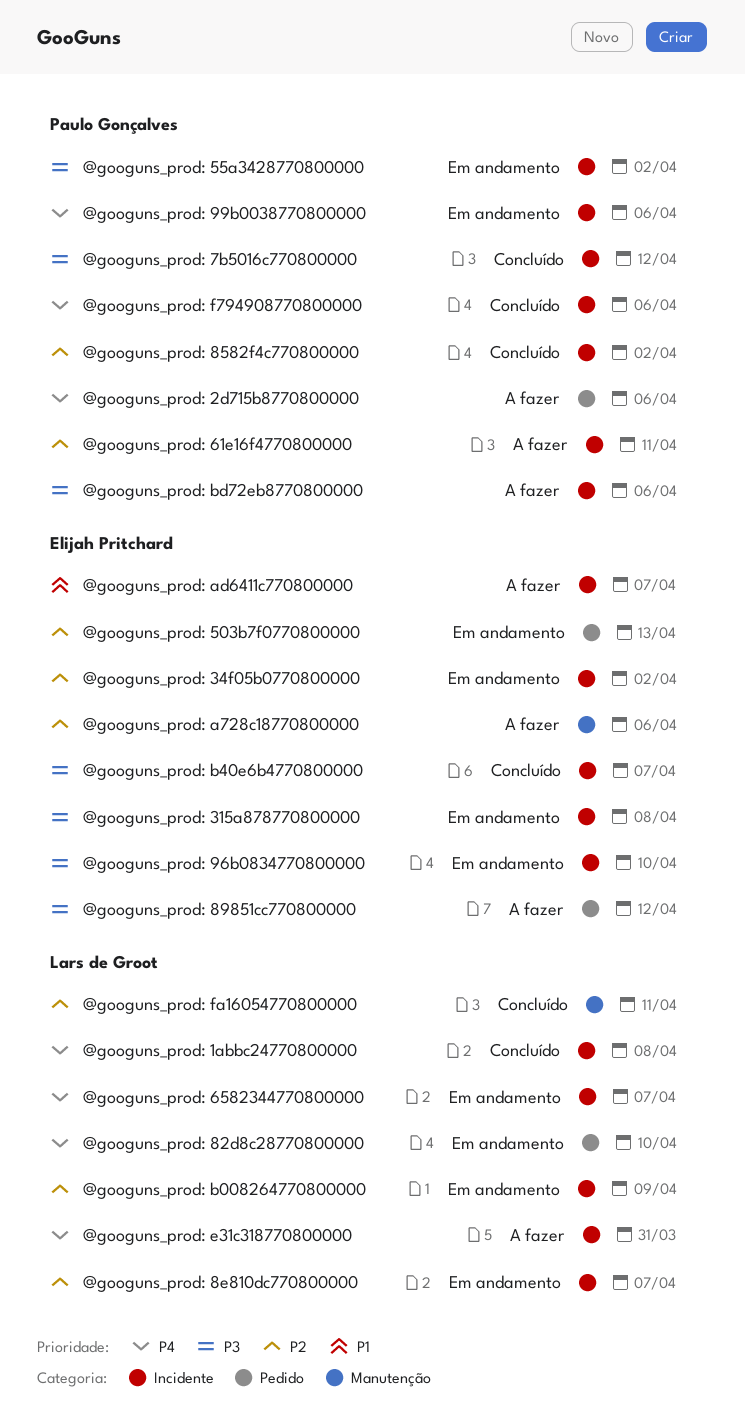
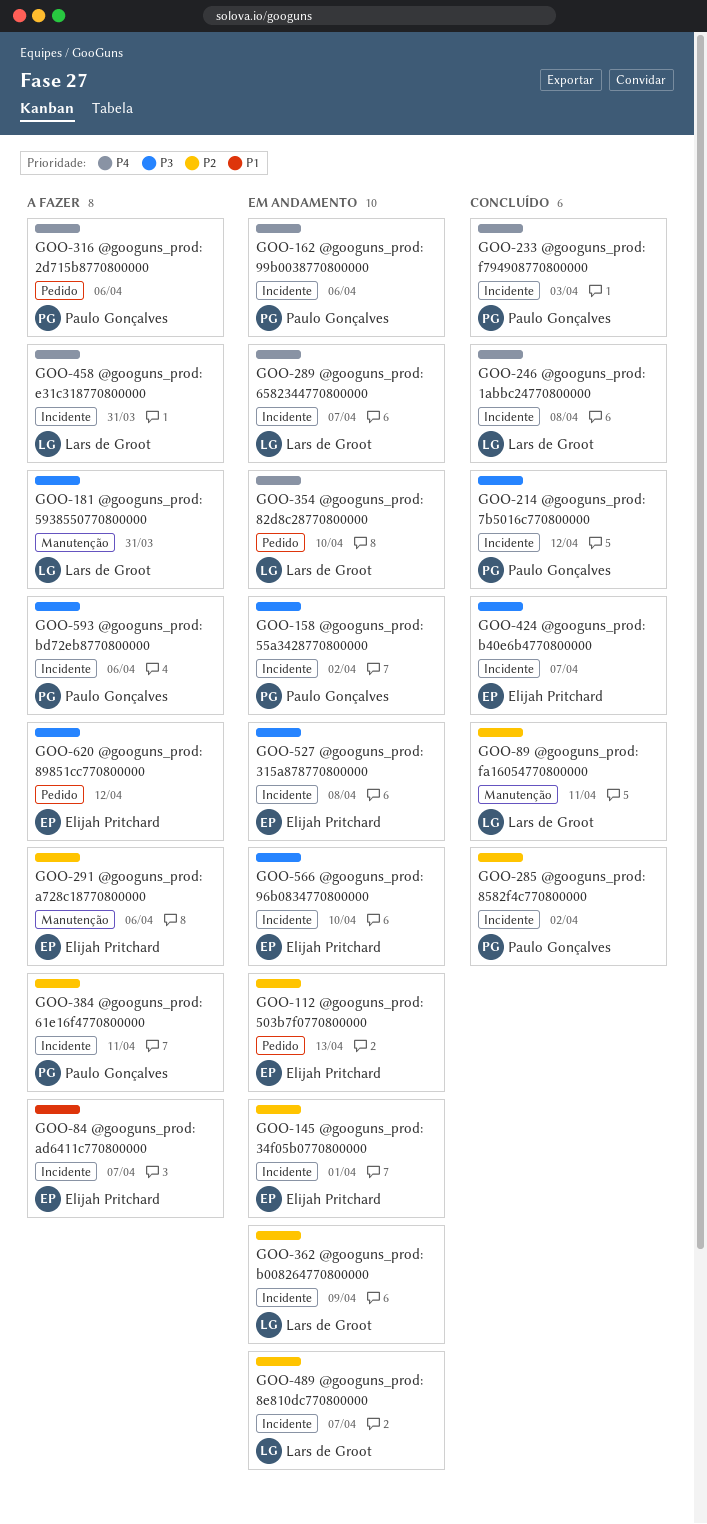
@googuns_prod: 34f05b0770800000, due: Apr 2 -> Apr 1
@googuns_prod: 5938550770800000: none -> present
@googuns_prod: f794908770800000, due: Apr 6 -> Apr 3

